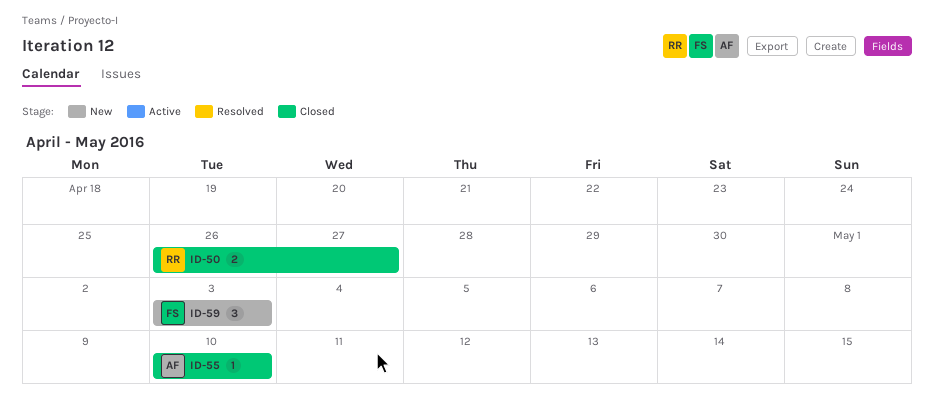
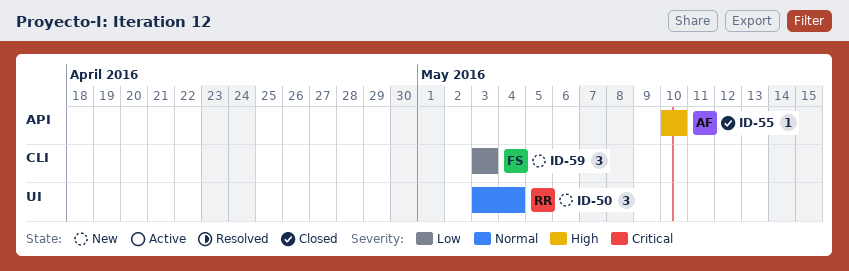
ID-50, status: Closed -> New
ID-50, estimate: 2 -> 3
ID-50, start: Apr 26 -> May 3
ID-50, due: Apr 27 -> May 4

